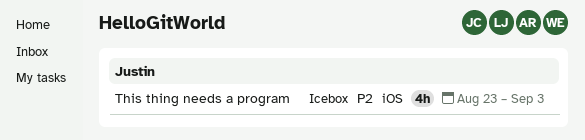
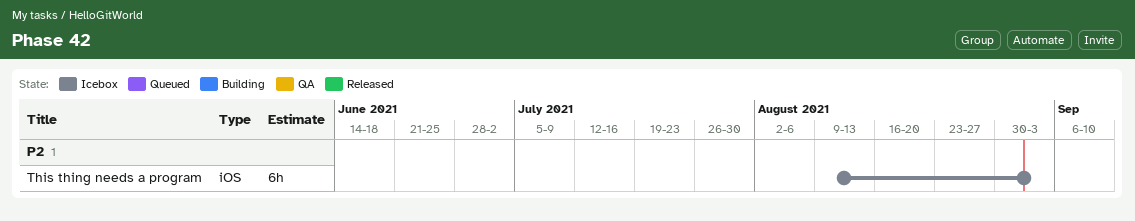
This thing needs a program, estimate: 4h -> 6h
This thing needs a program, start: Aug 23 -> Aug 9

